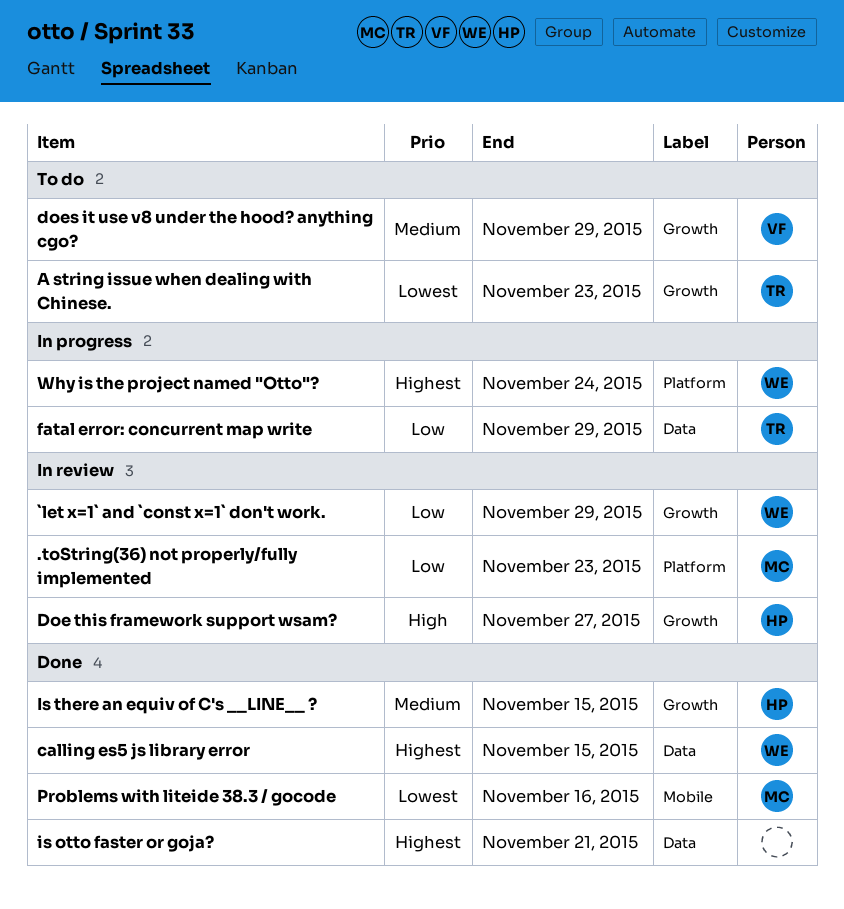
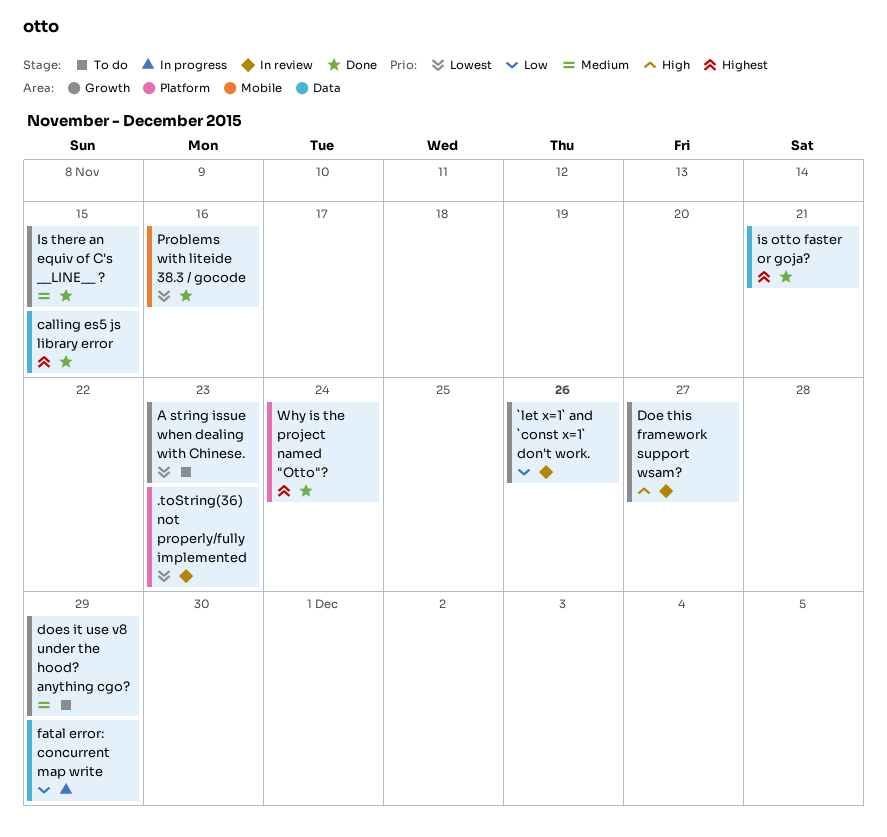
.toString(36) not properly/fully implemented, priority: Low -> Lowest
`let x=1` and `const x=1` don't work., due: Nov 29 -> Nov 26
Why is the project named "Otto"?, status: In progress -> Done

